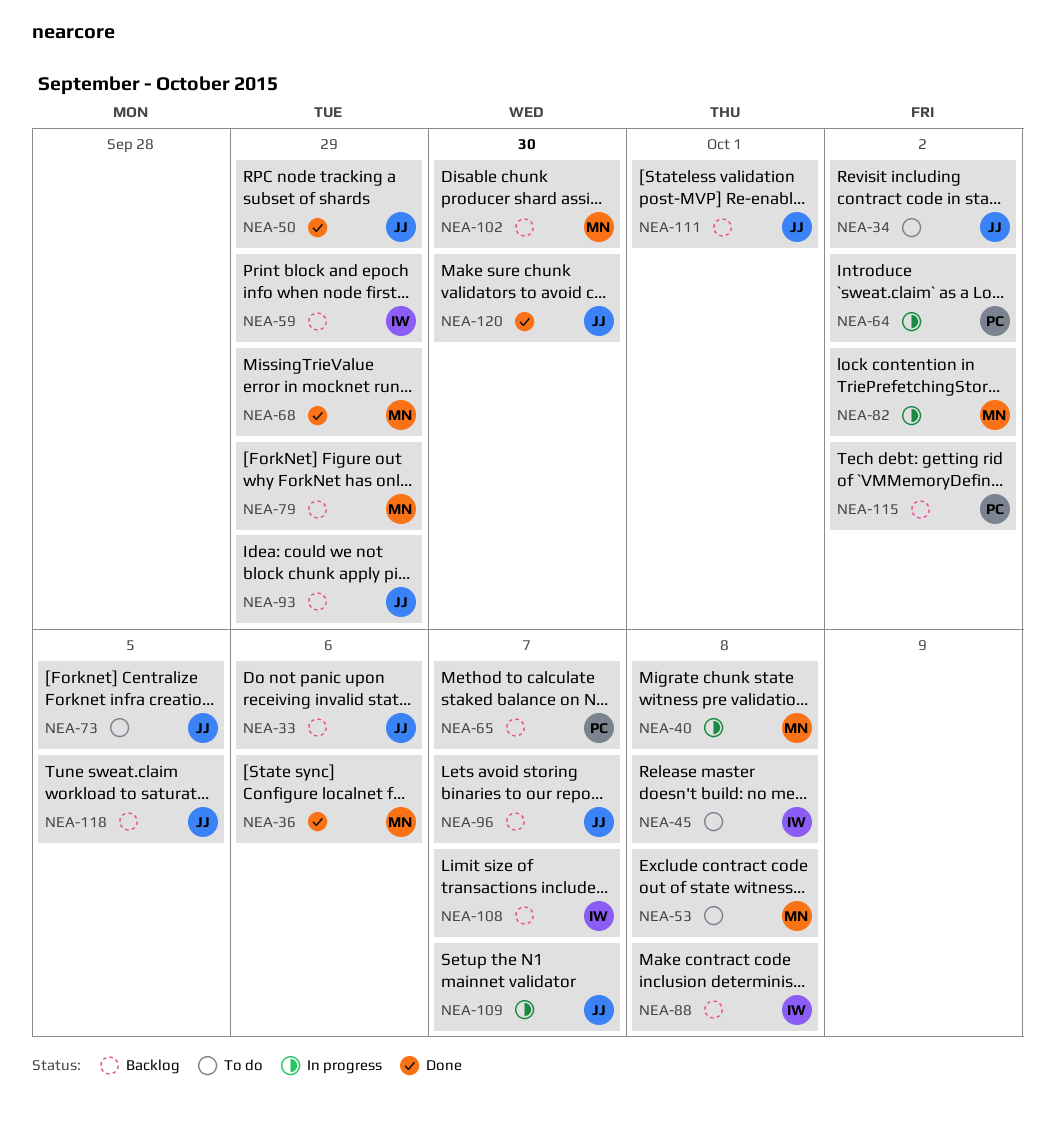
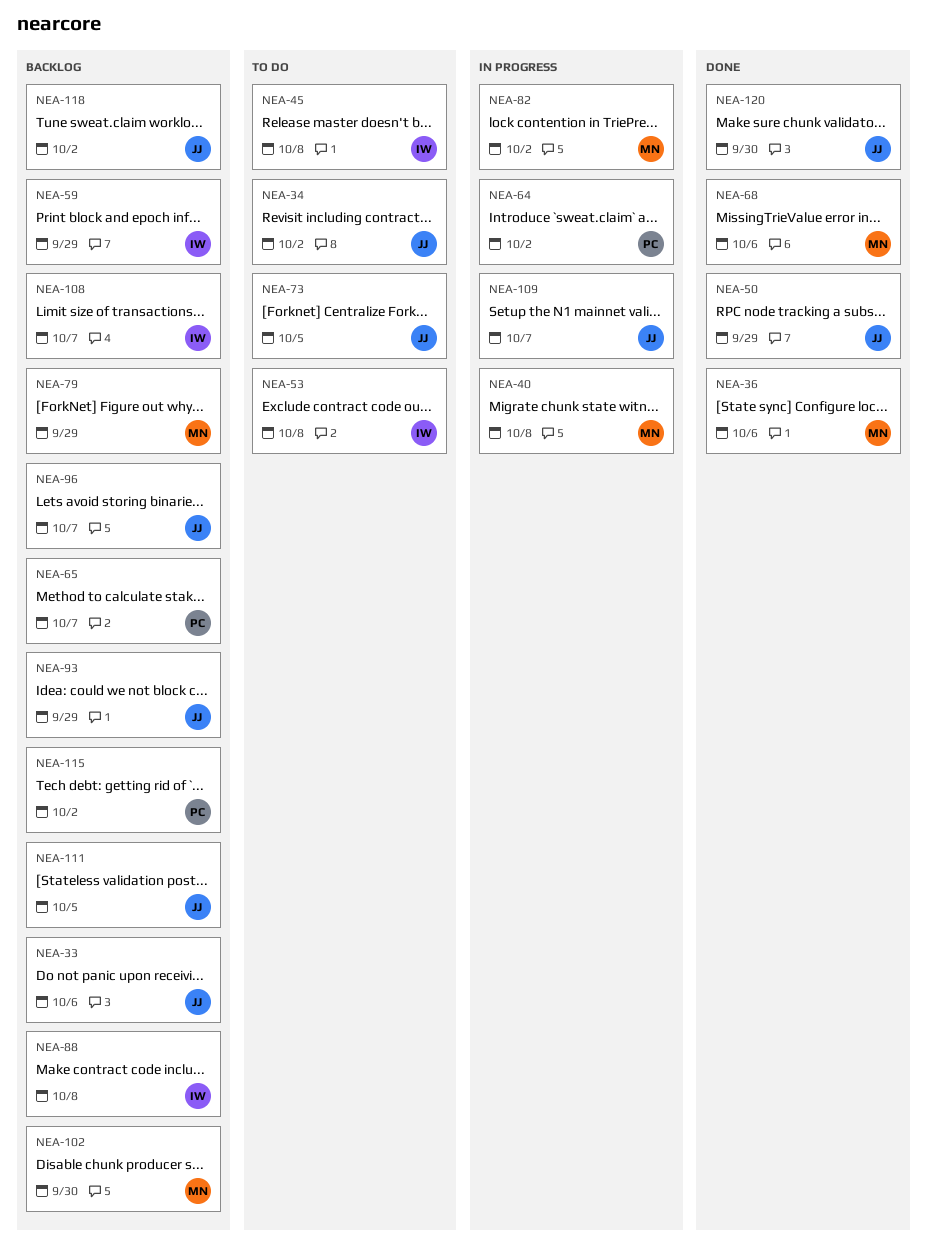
NEA-53, owner: MN -> IW
NEA-68, due: Sep 29 -> Oct 6
NEA-111, due: Oct 1 -> Oct 5
NEA-118, due: Oct 5 -> Oct 2

